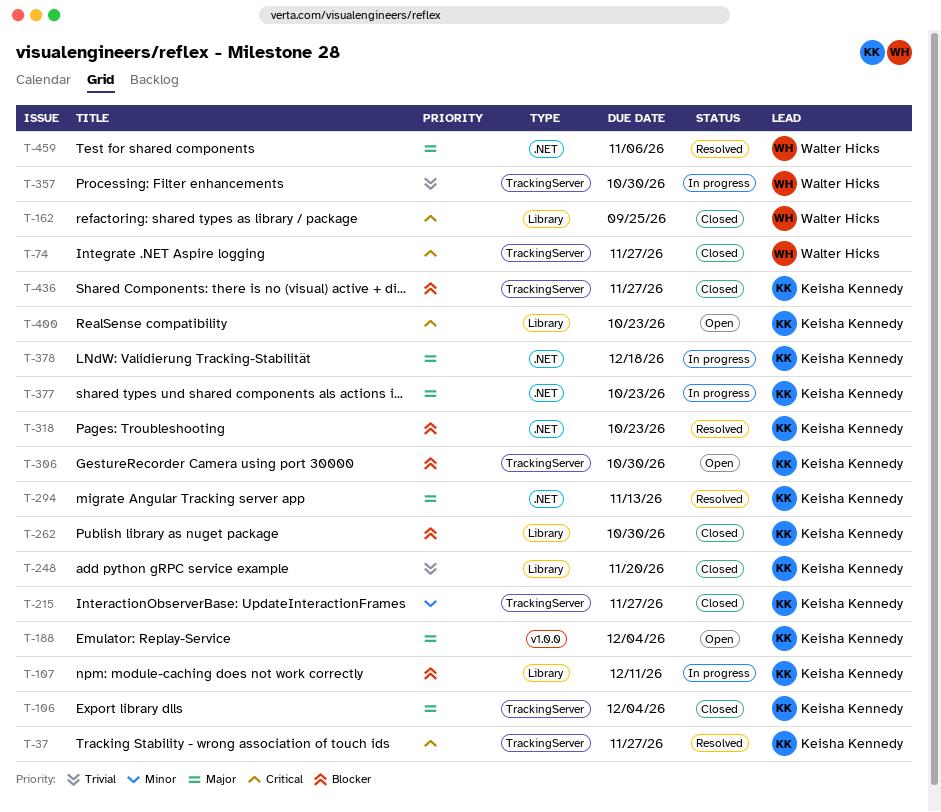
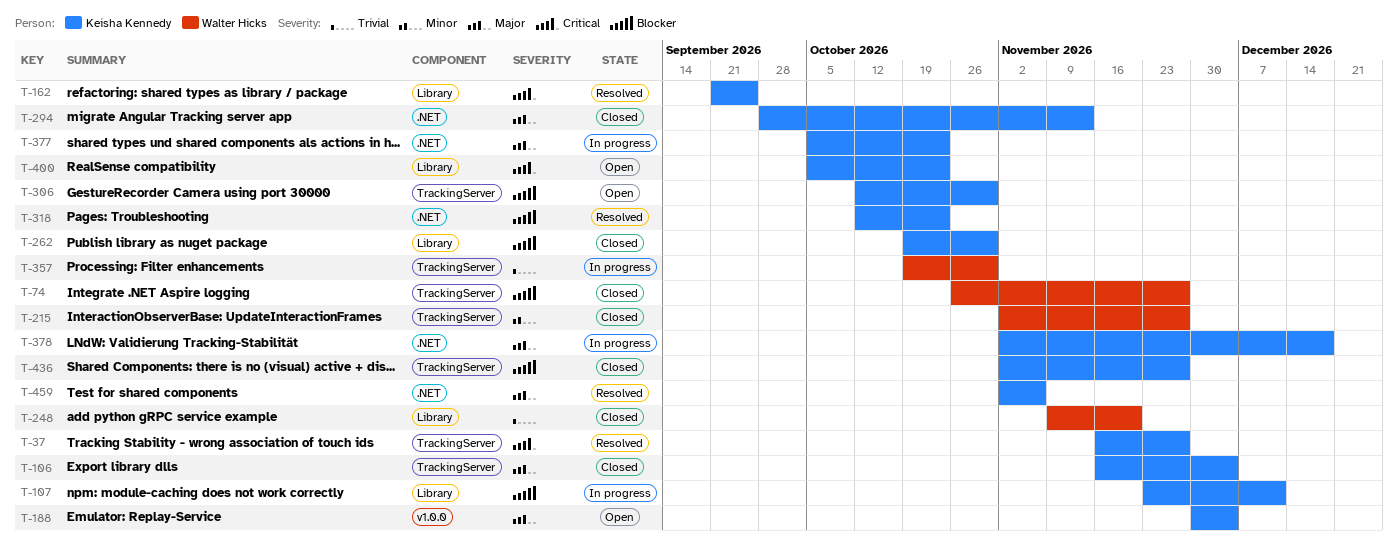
T-74, priority: Critical -> Blocker
T-162, status: Closed -> Resolved
T-162, owner: Walter Hicks -> Keisha Kennedy
T-215, owner: Keisha Kennedy -> Walter Hicks
T-248, owner: Keisha Kennedy -> Walter Hicks
T-294, status: Resolved -> Closed
T-459, owner: Walter Hicks -> Keisha Kennedy

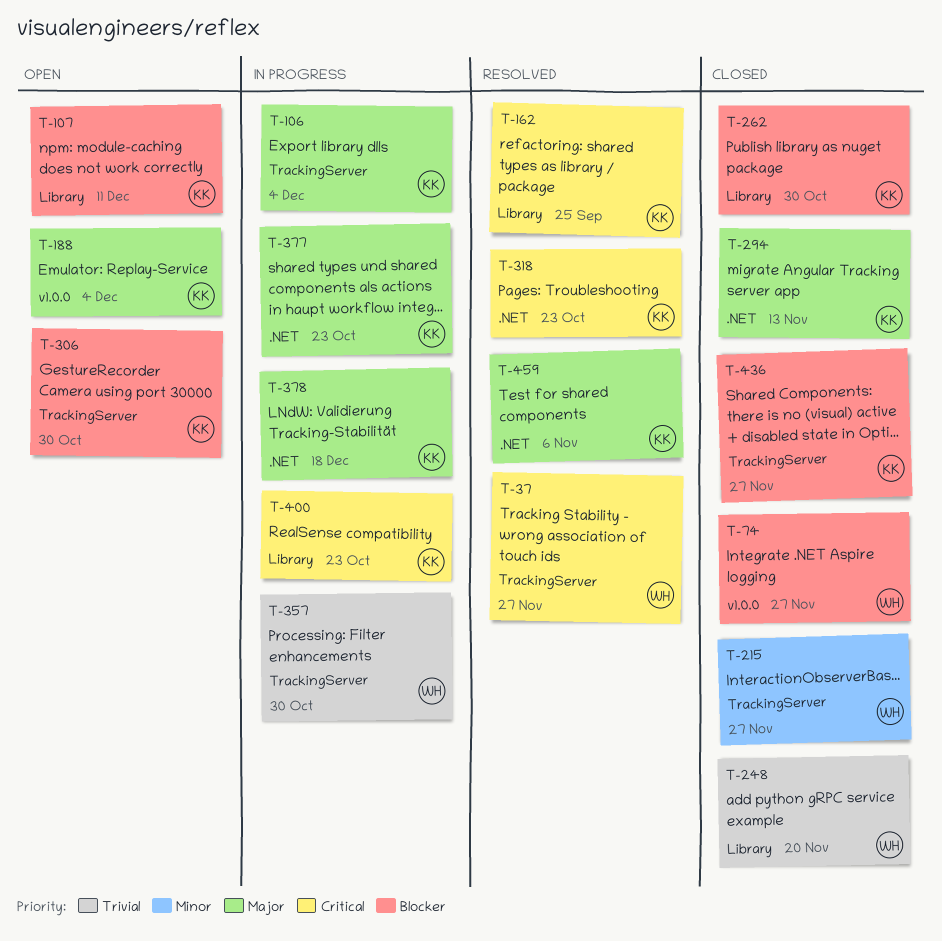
T-37, owner: Keisha Kennedy -> Walter Hicks
T-74, label: TrackingServer -> v1.0.0
T-106, status: Closed -> In progress
T-107, status: In progress -> Open
T-318, priority: Blocker -> Critical
T-400, status: Open -> In progress

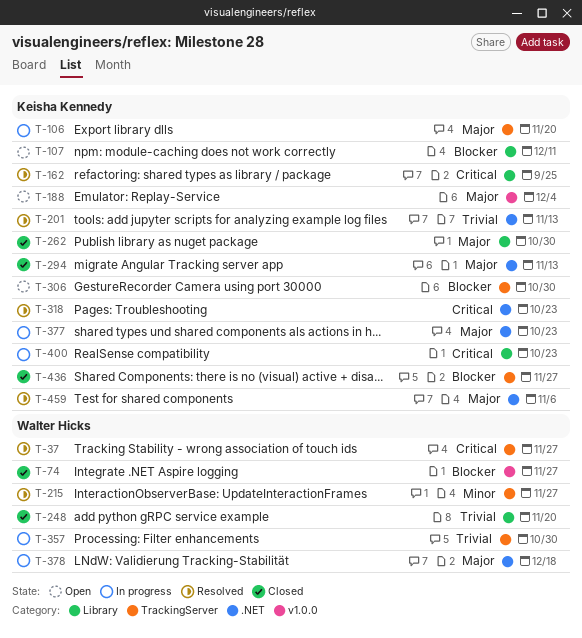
T-106, due: Dec 4 -> Nov 20
T-201: none -> present
T-215, status: Closed -> Resolved
T-262, priority: Blocker -> Major
T-378, owner: Keisha Kennedy -> Walter Hicks

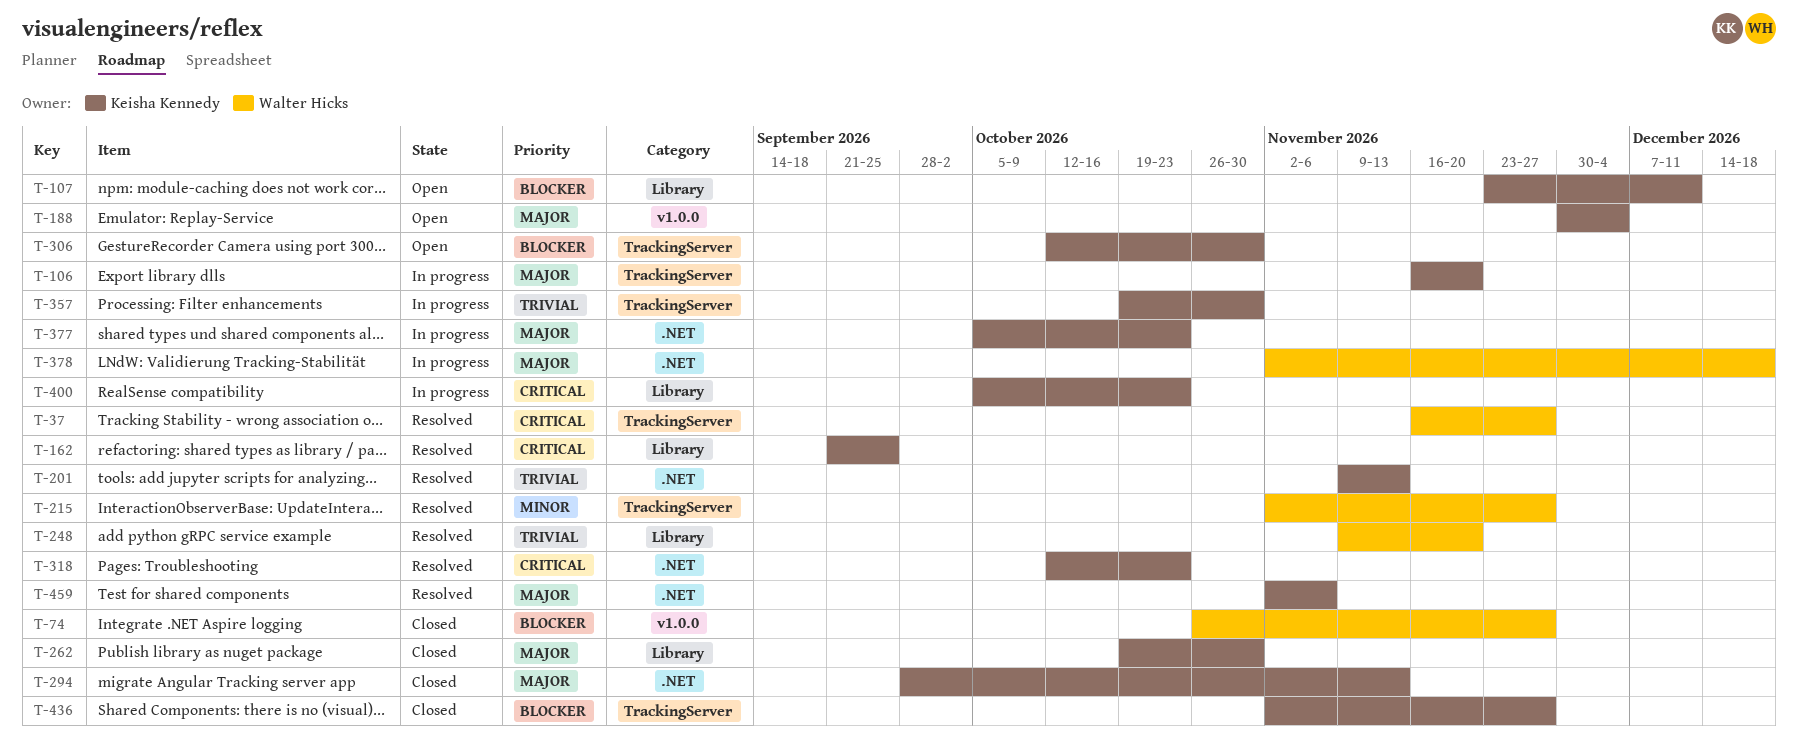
T-248, status: Closed -> Resolved
T-357, owner: Walter Hicks -> Keisha Kennedy

